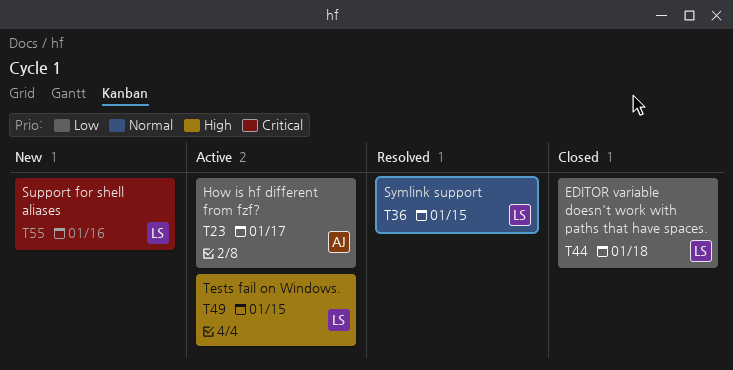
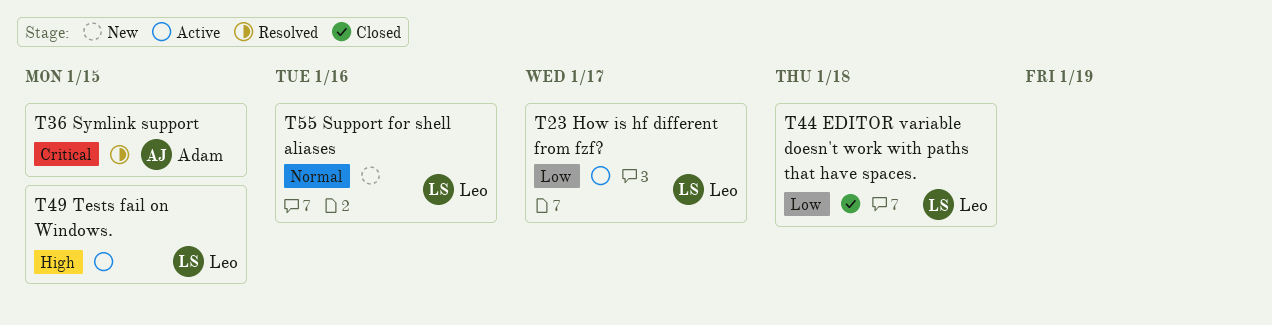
T23, owner: Adam -> Leo
T36, owner: Leo -> Adam
T36, priority: Normal -> Critical
T55, priority: Critical -> Normal

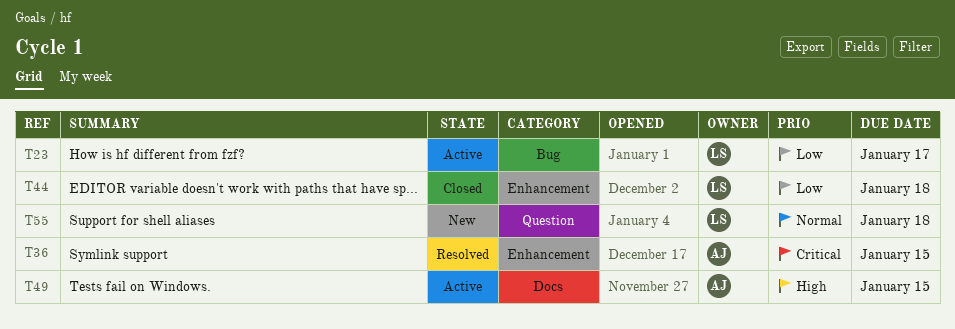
T49, owner: Leo -> Adam
T55, due: Jan 16 -> Jan 18

